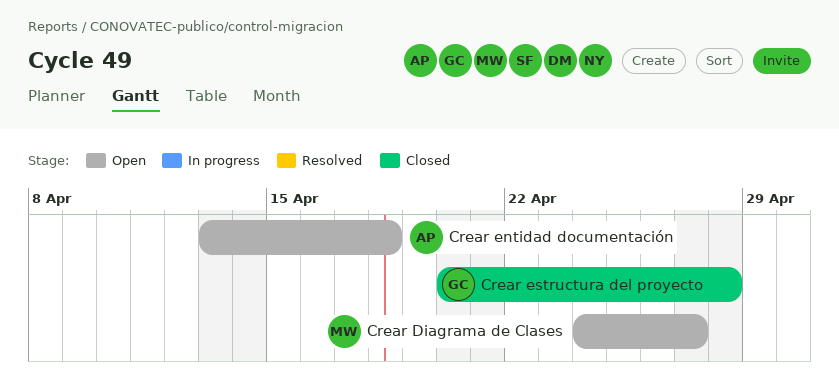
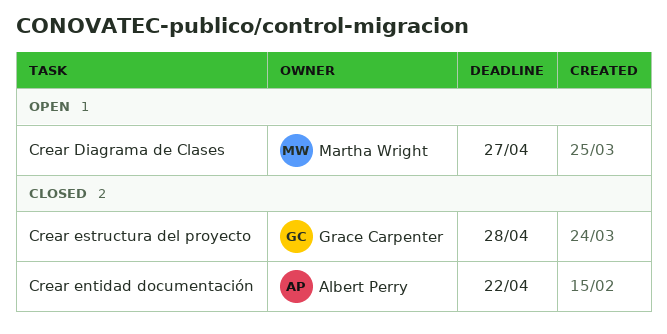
Crear entidad documentación, status: Open -> Closed
Crear entidad documentación, due: Apr 18 -> Apr 22

